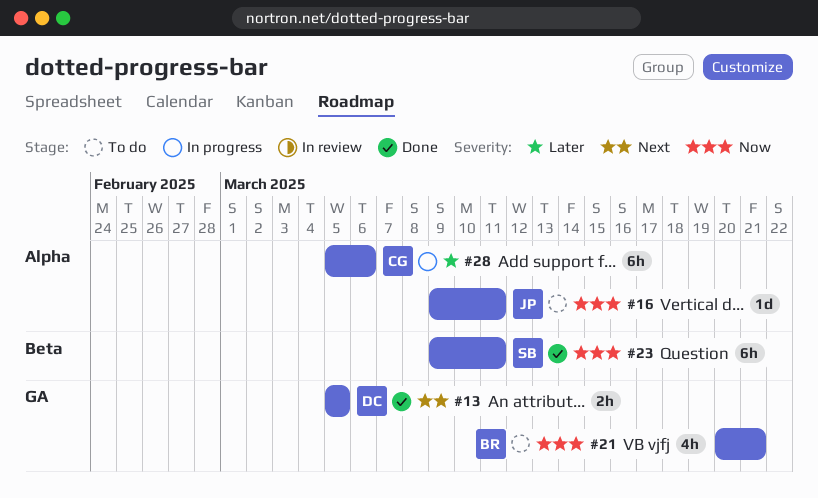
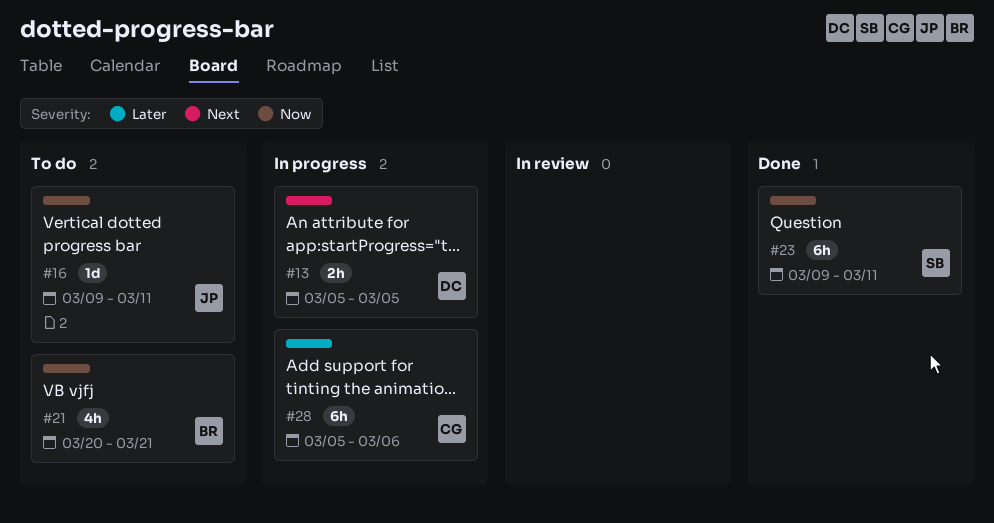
#13, status: Done -> In progress

